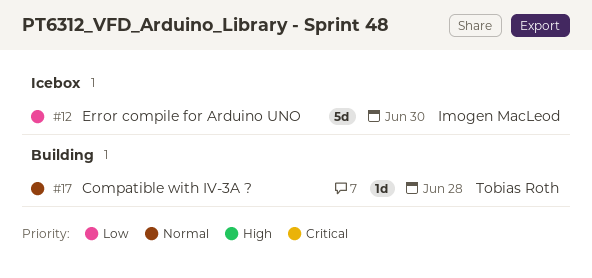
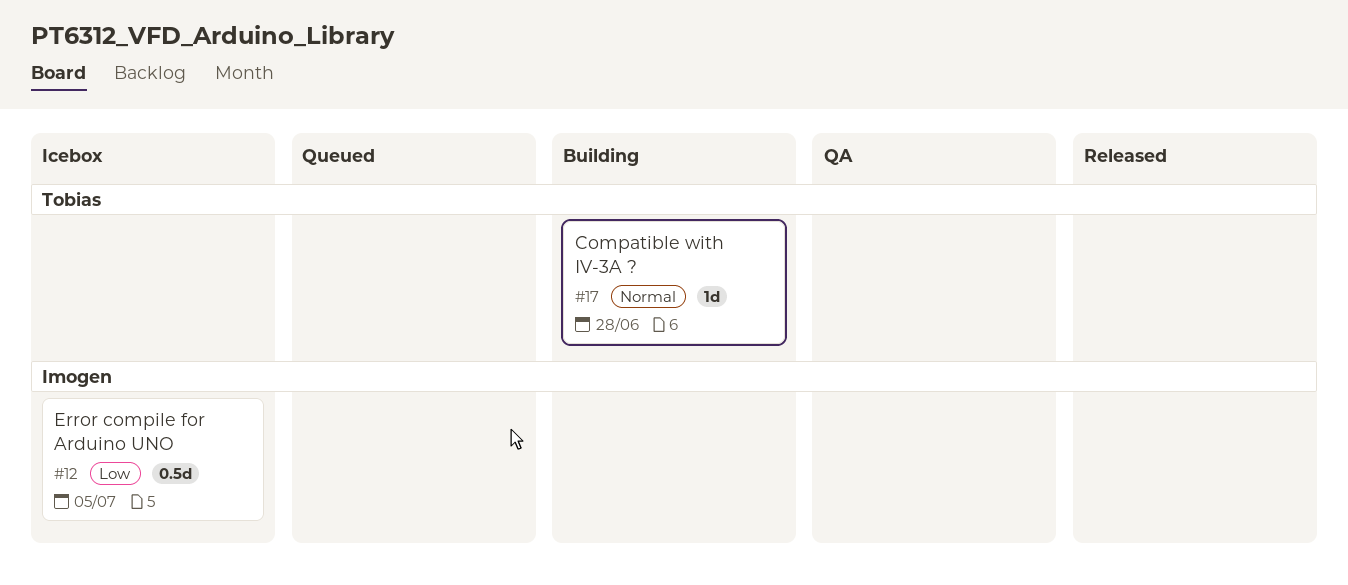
#12, estimate: 5d -> 0.5d
#12, due: Jun 30 -> Jul 5

